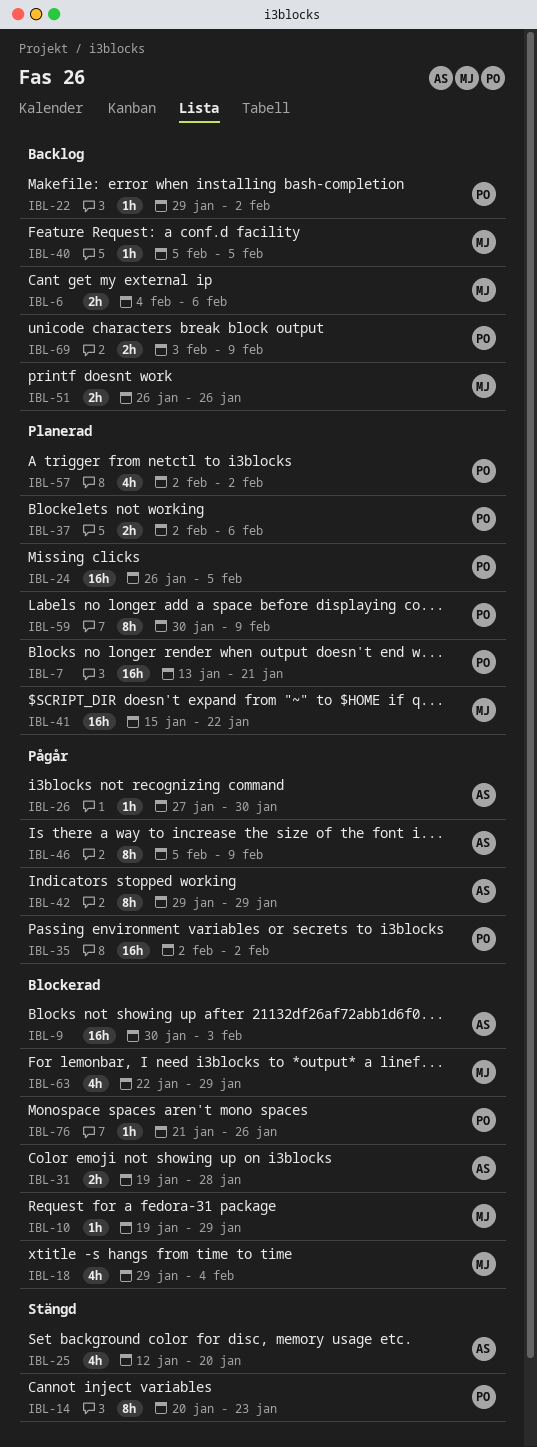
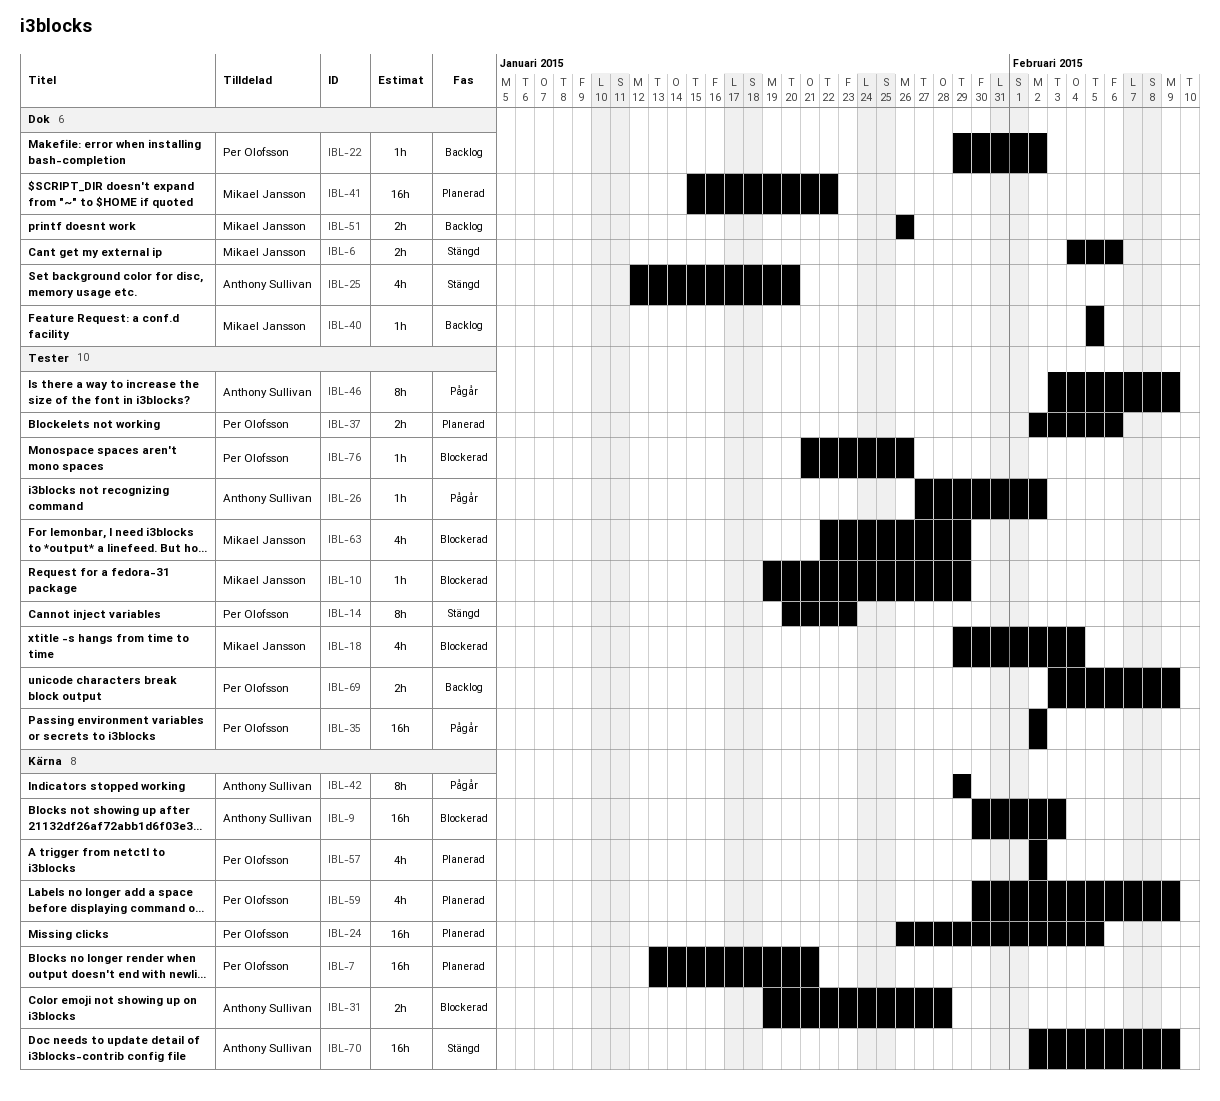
IBL-6, status: Backlog -> Stängd
IBL-26, due: Jan 30 -> Feb 2
IBL-46, start: Feb 5 -> Feb 3
IBL-59, estimate: 8h -> 4h
IBL-70: none -> present

